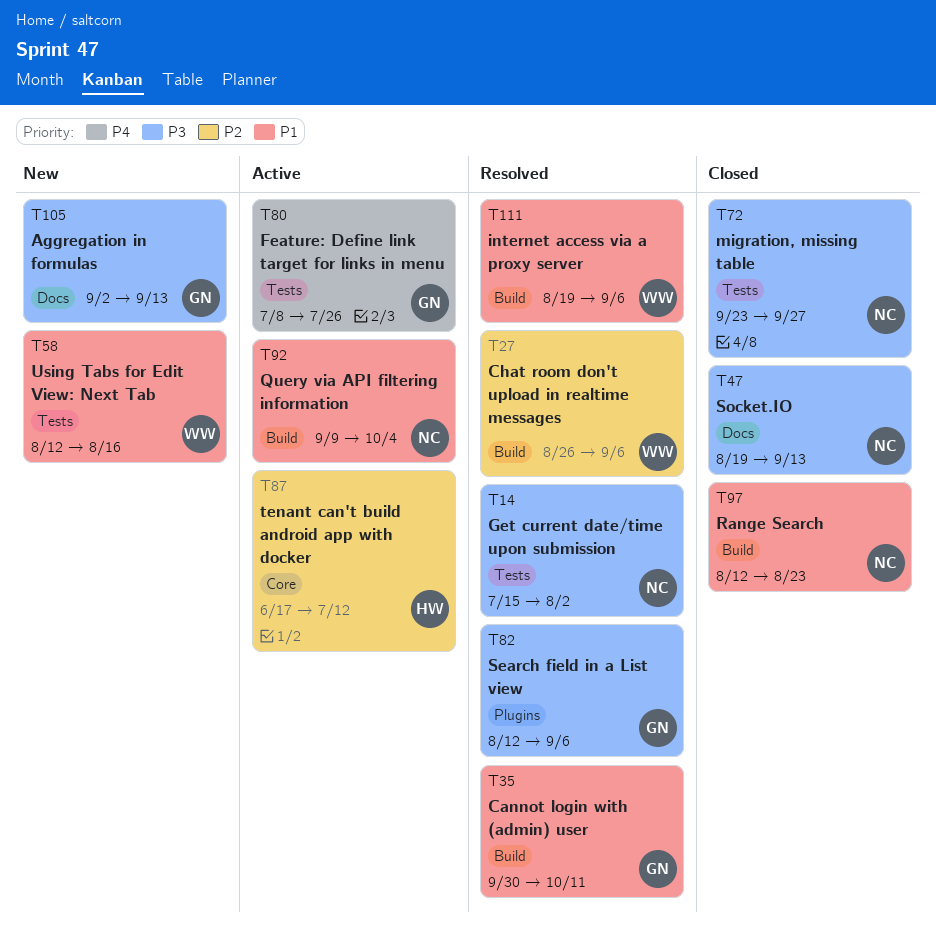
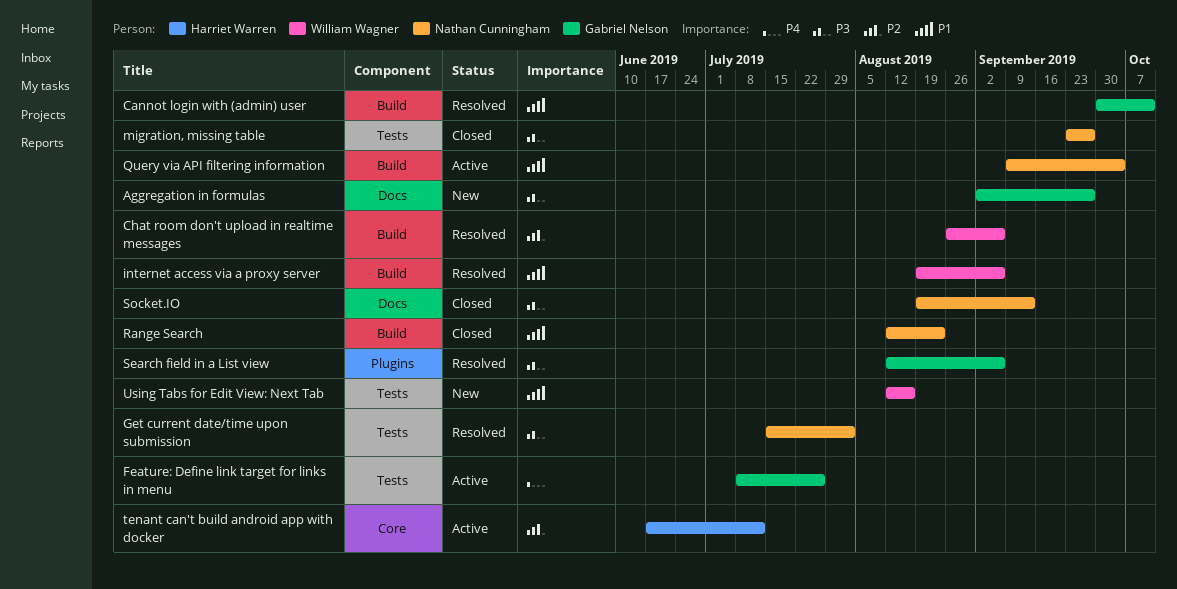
Aggregation in formulas, due: Sep 13 -> Sep 27

